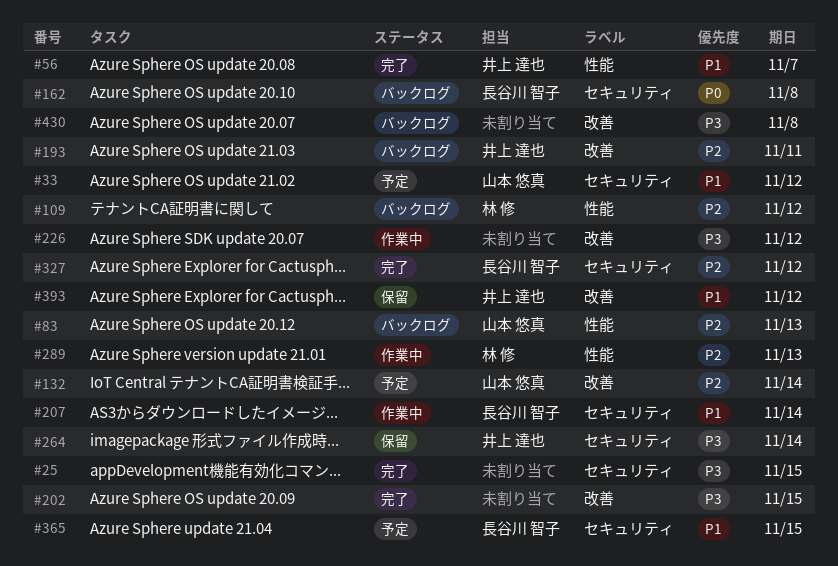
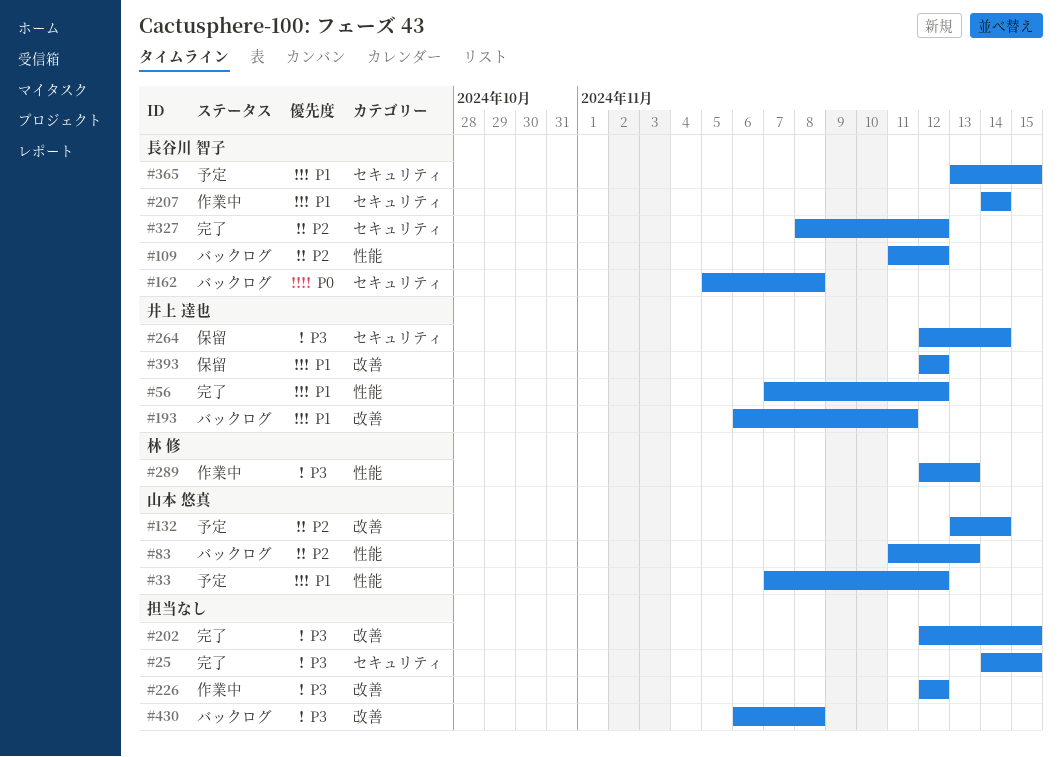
#33, label: セキュリティ -> 性能
#56, due: Nov 7 -> Nov 12
#109, owner: 林 修 -> 長谷川 智子
#193, priority: P2 -> P1
#289, priority: P2 -> P3

